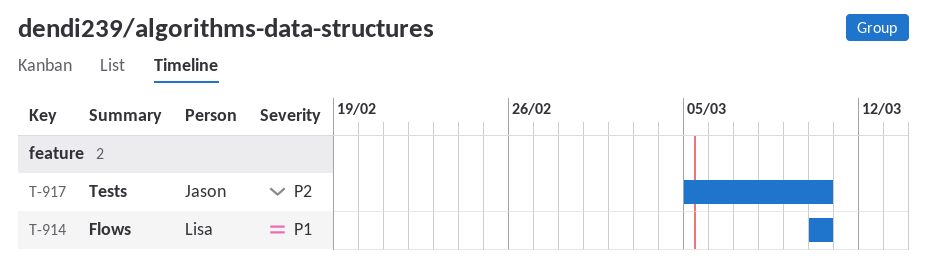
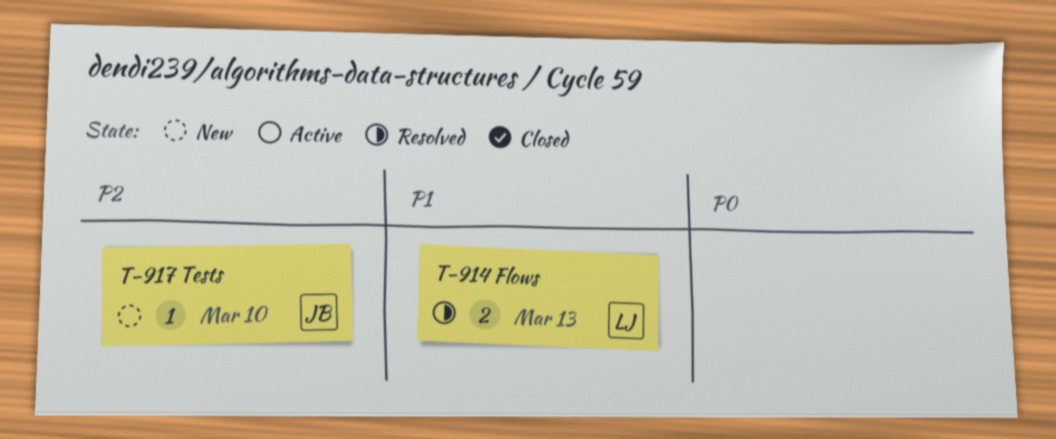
T-914, due: Mar 10 -> Mar 13

